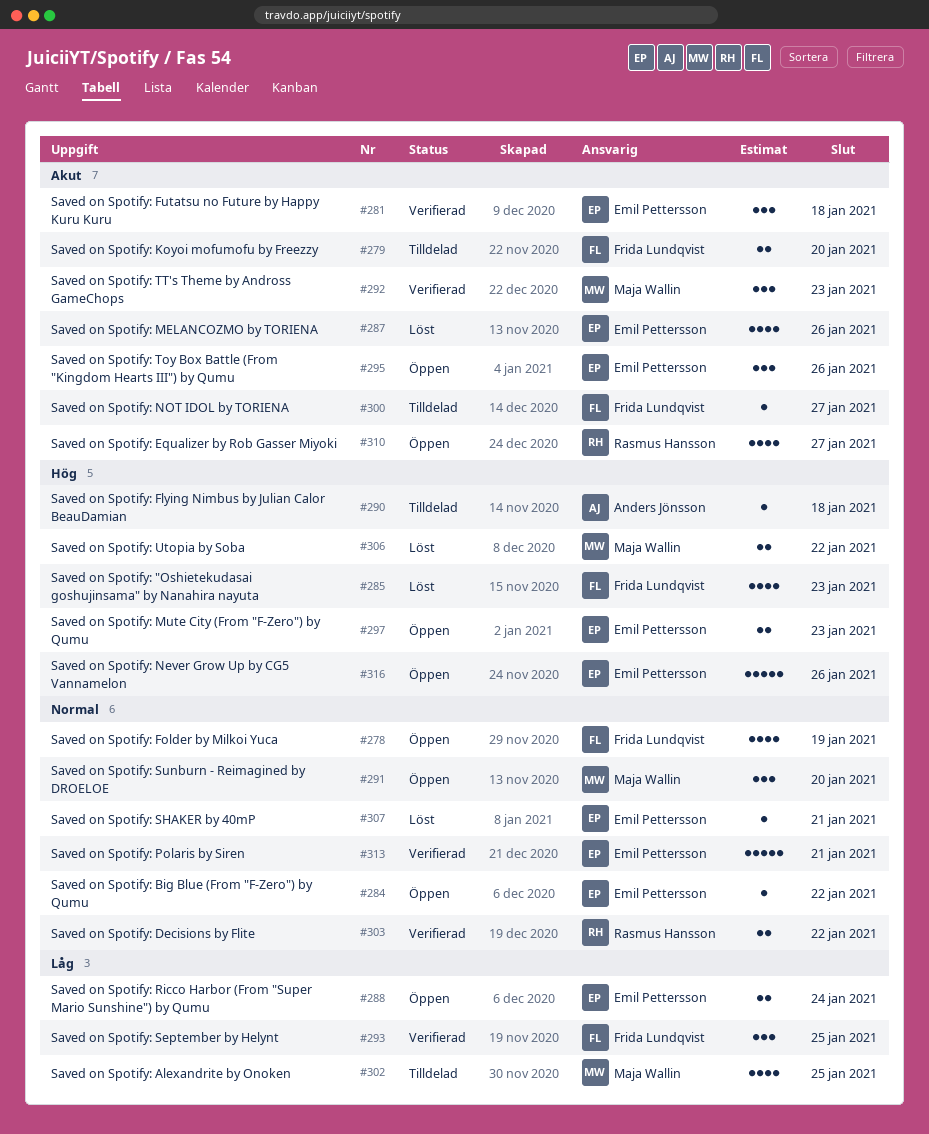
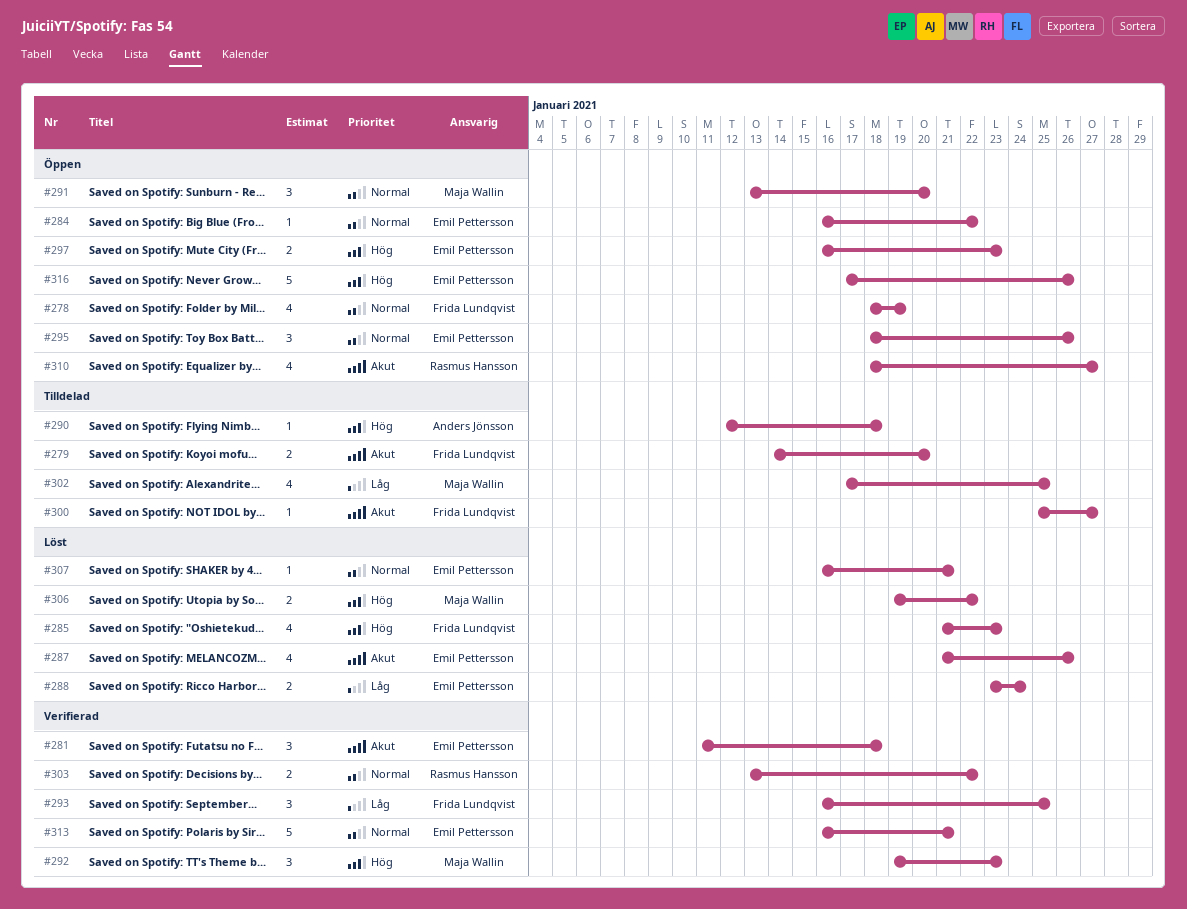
#288, status: Öppen -> Löst
#292, priority: Akut -> Hög
#295, priority: Akut -> Normal

